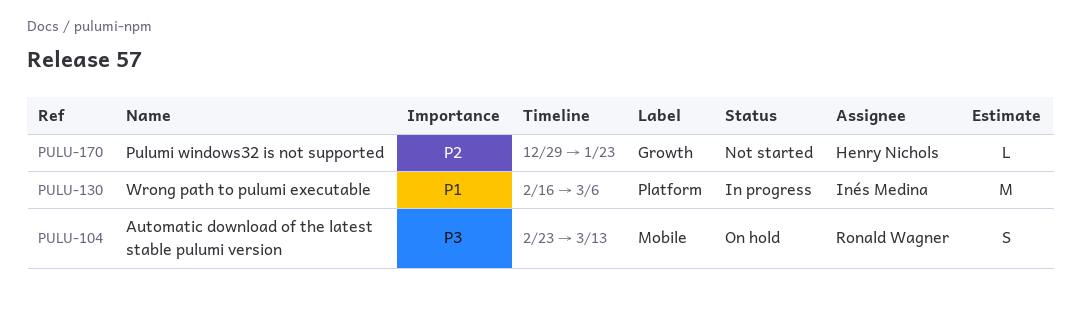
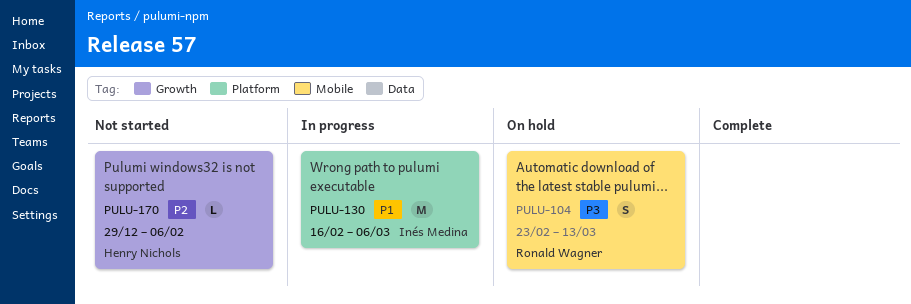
PULU-170, due: Jan 23 -> Feb 6

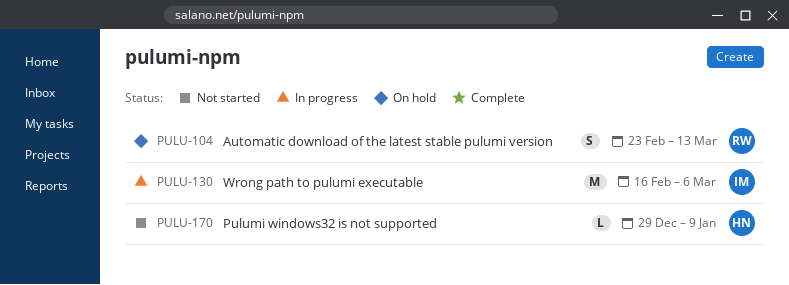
PULU-170, due: Feb 6 -> Jan 9

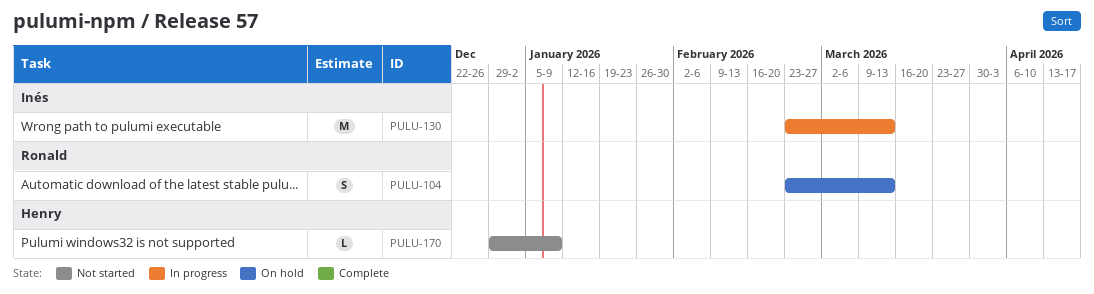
PULU-130, start: Feb 16 -> Feb 23
PULU-130, due: Mar 6 -> Mar 13

